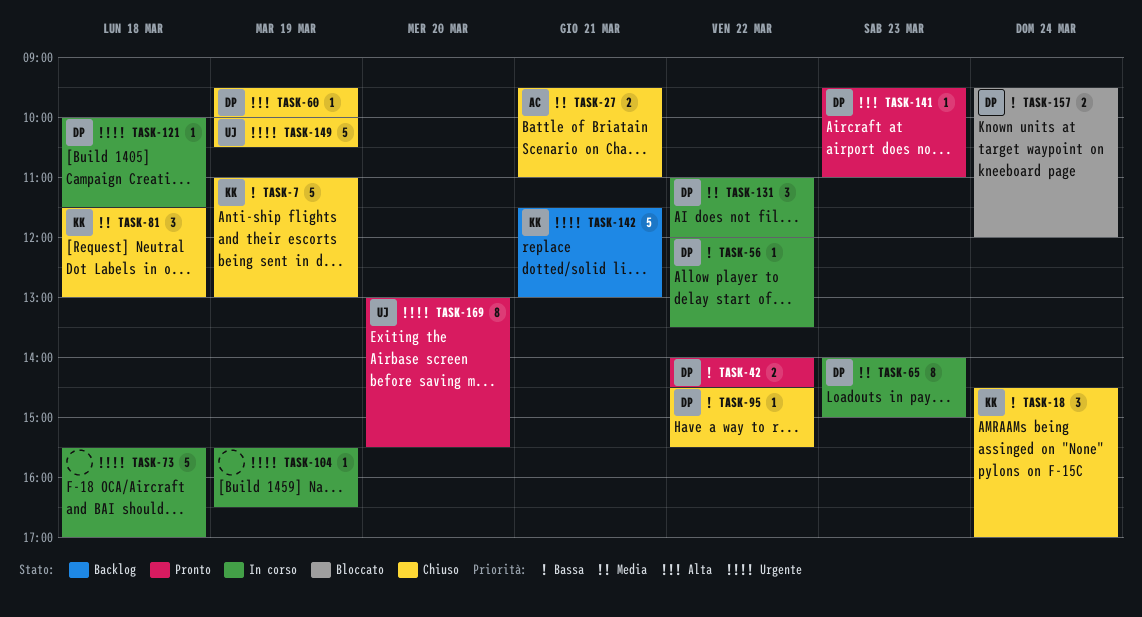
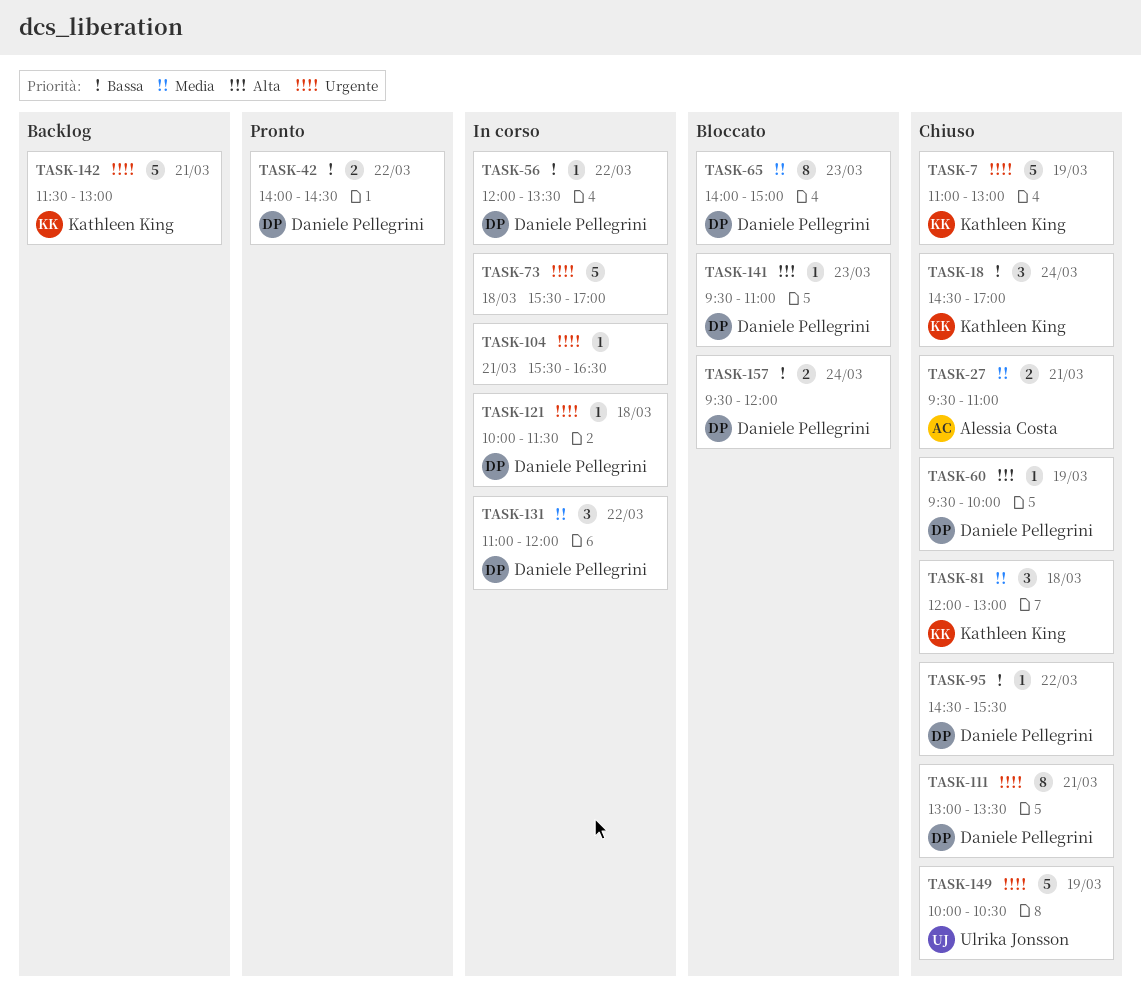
TASK-7, priority: Bassa -> Urgente
TASK-65, status: In corso -> Bloccato
TASK-81, begins: 11:30 -> 12:00
TASK-104, day: Mar 19 -> Mar 21
TASK-111: none -> present
TASK-141, status: Pronto -> Bloccato
TASK-169: present -> none

